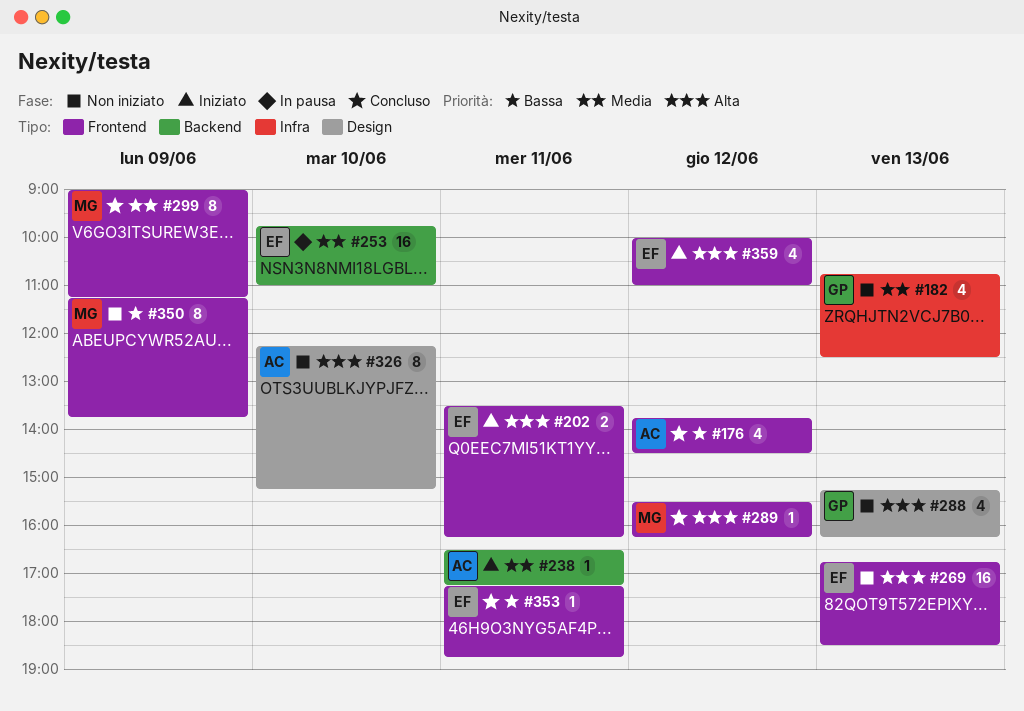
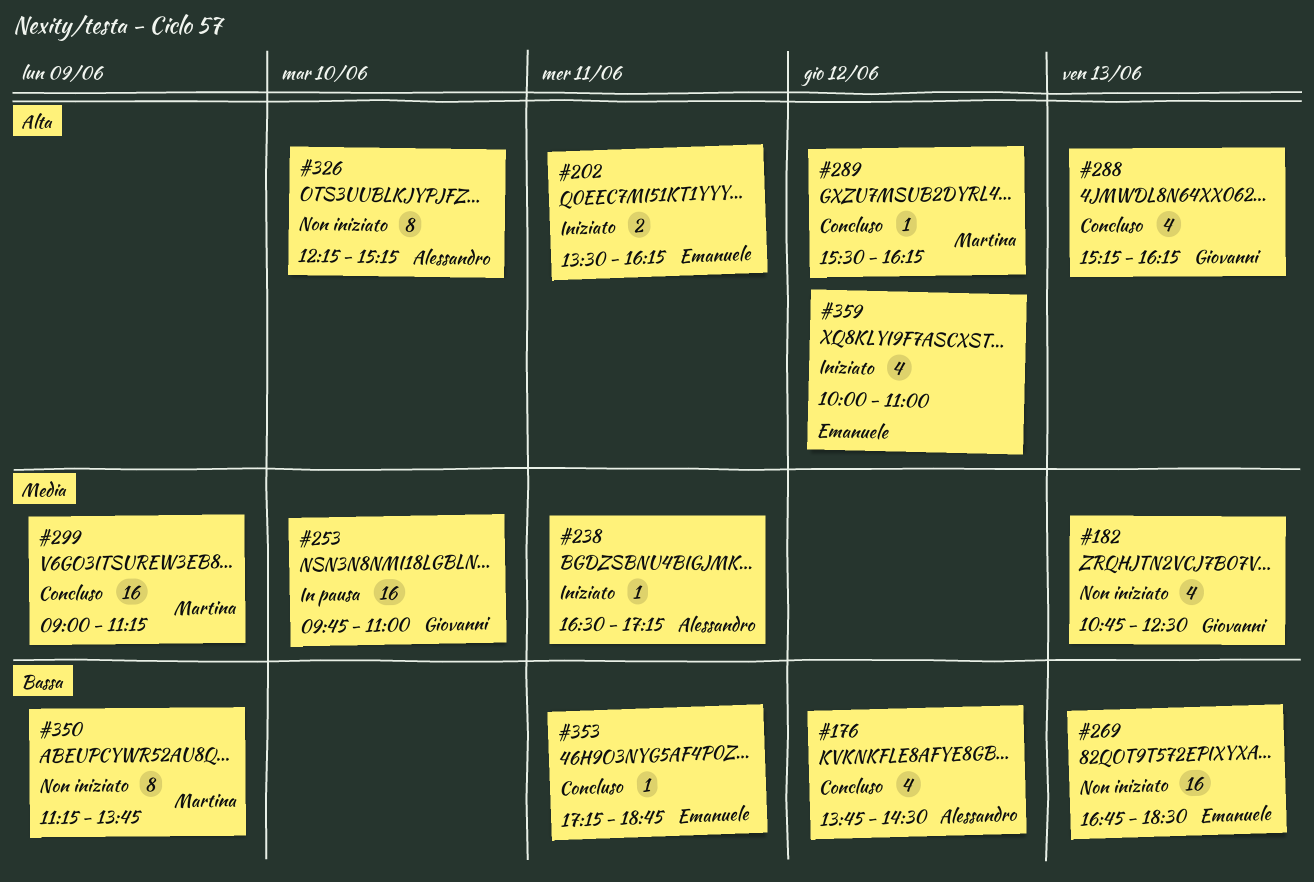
#253, owner: Emanuele -> Giovanni
#269, priority: Alta -> Bassa
#288, status: Non iniziato -> Concluso
#299, estimate: 8 -> 16

